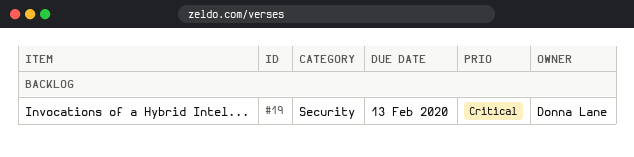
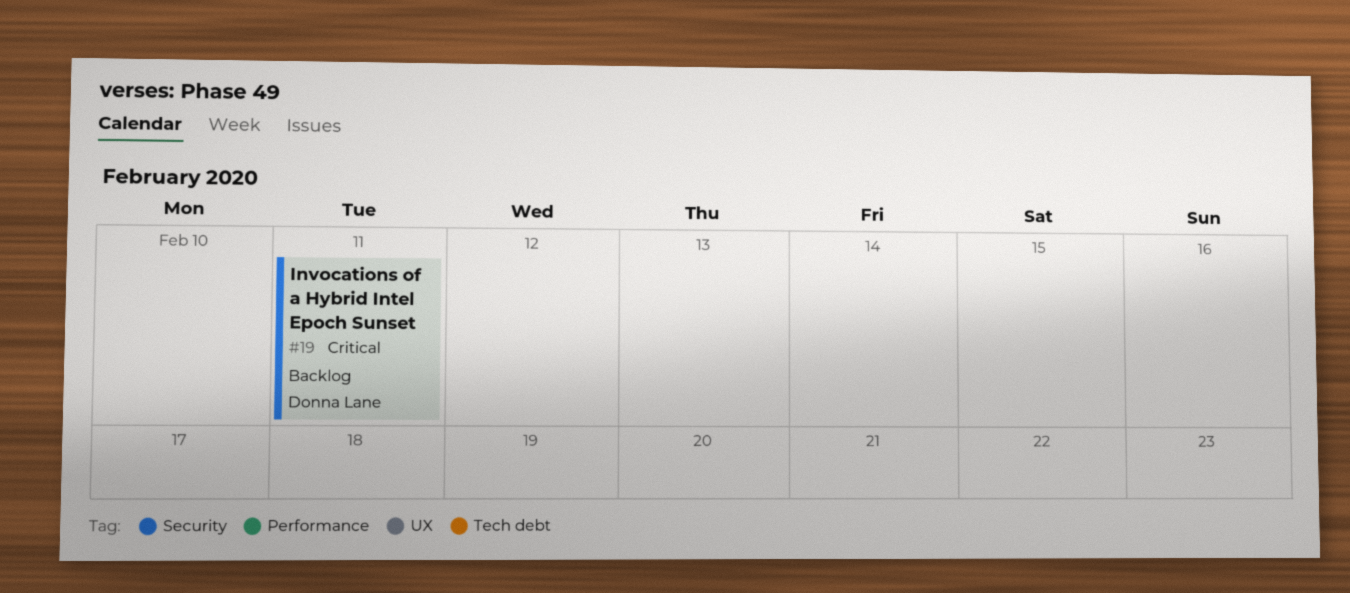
#19, due: Feb 13 -> Feb 11

